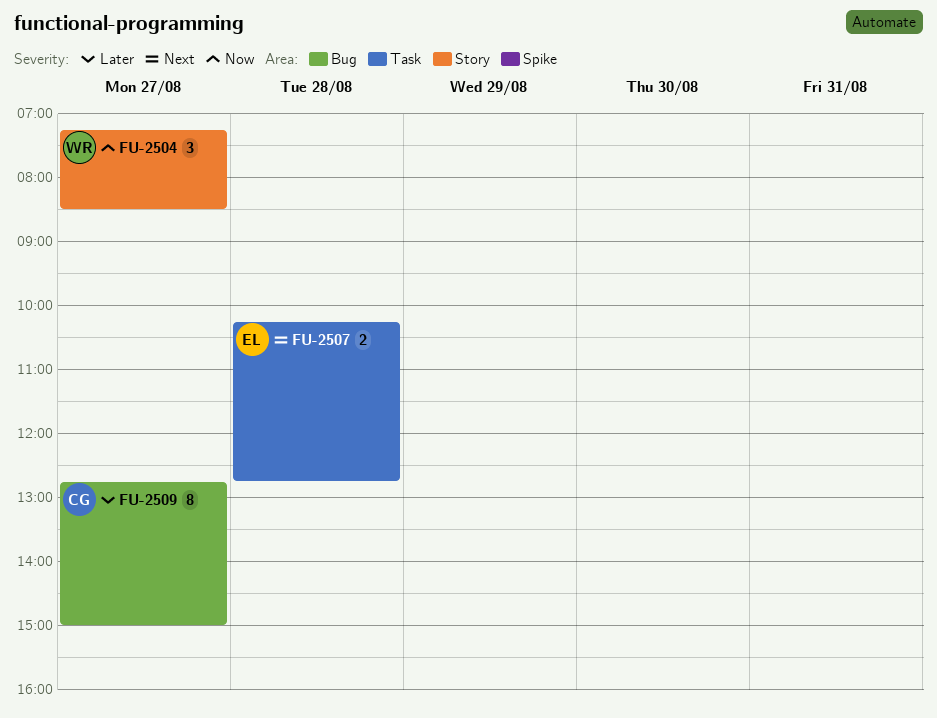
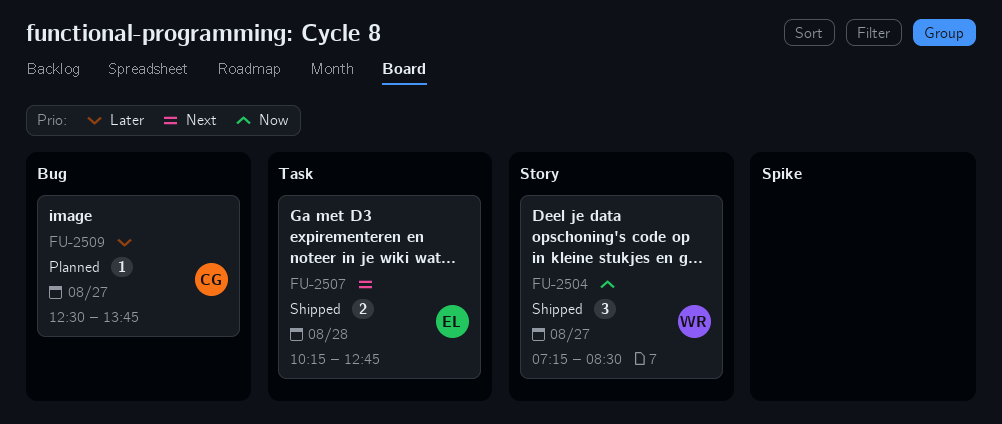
FU-2509, estimate: 8 -> 1
FU-2509, begins: 12:45 -> 12:30
FU-2509, ends: 15:00 -> 13:45

